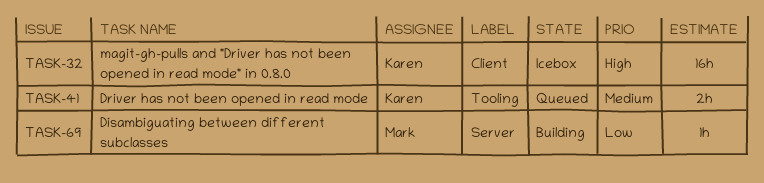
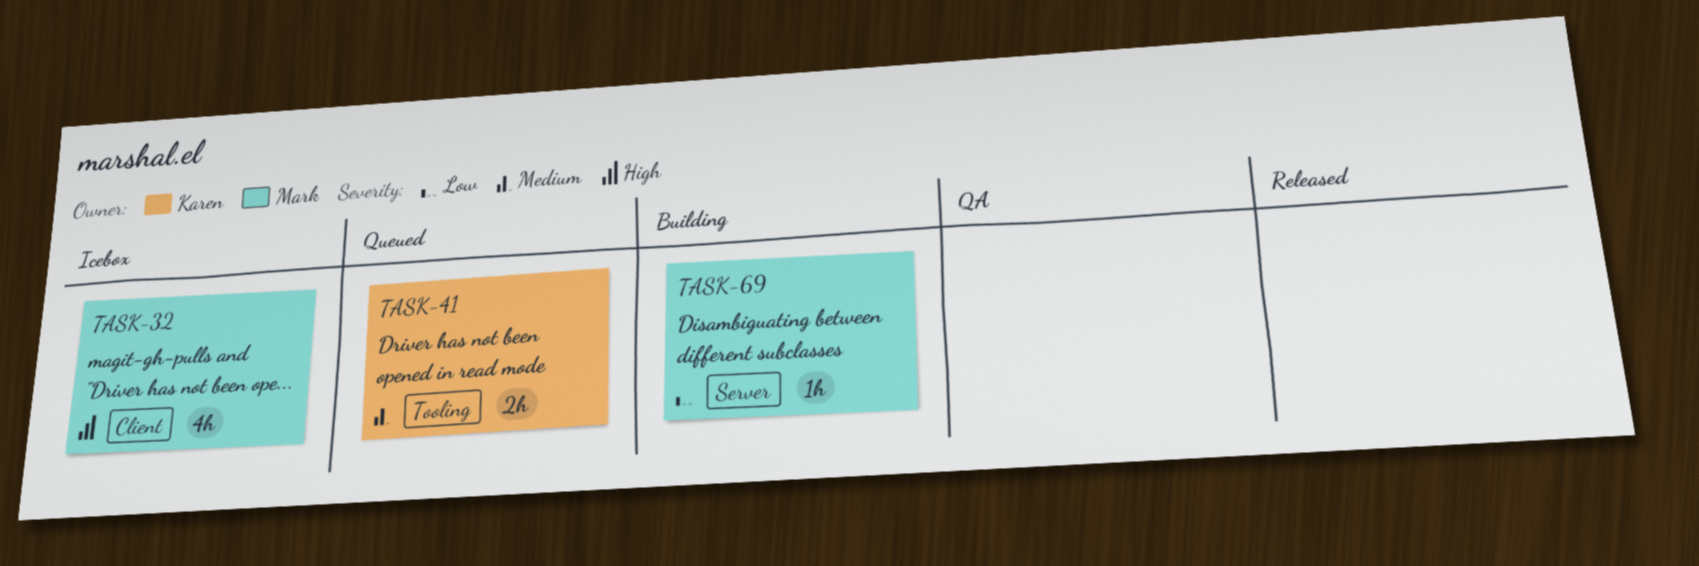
TASK-32, owner: Karen -> Mark
TASK-32, estimate: 16h -> 4h

